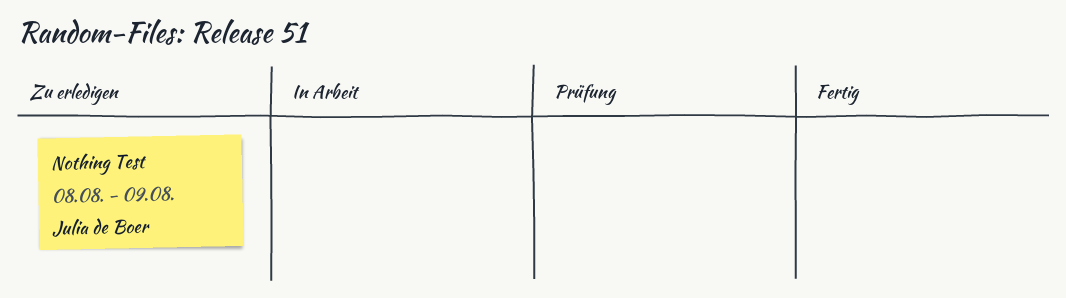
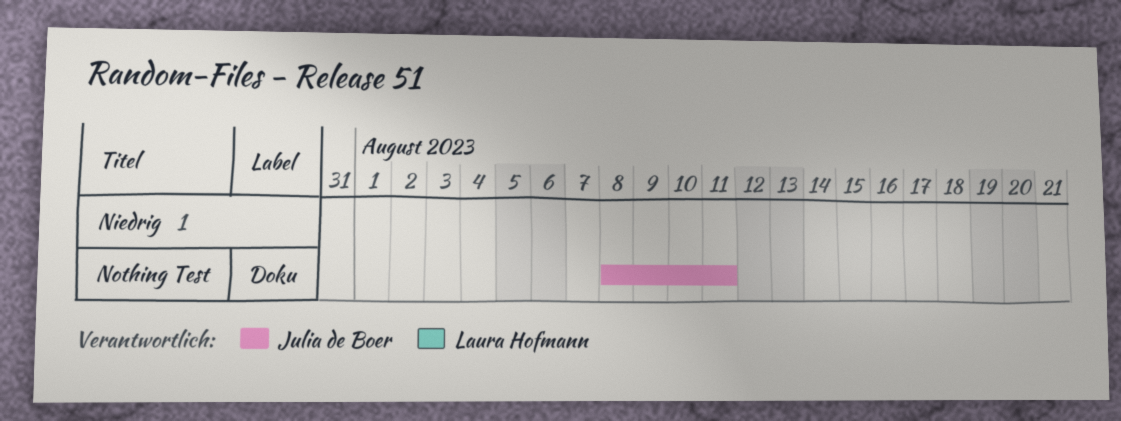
Nothing Test, due: Aug 9 -> Aug 11

